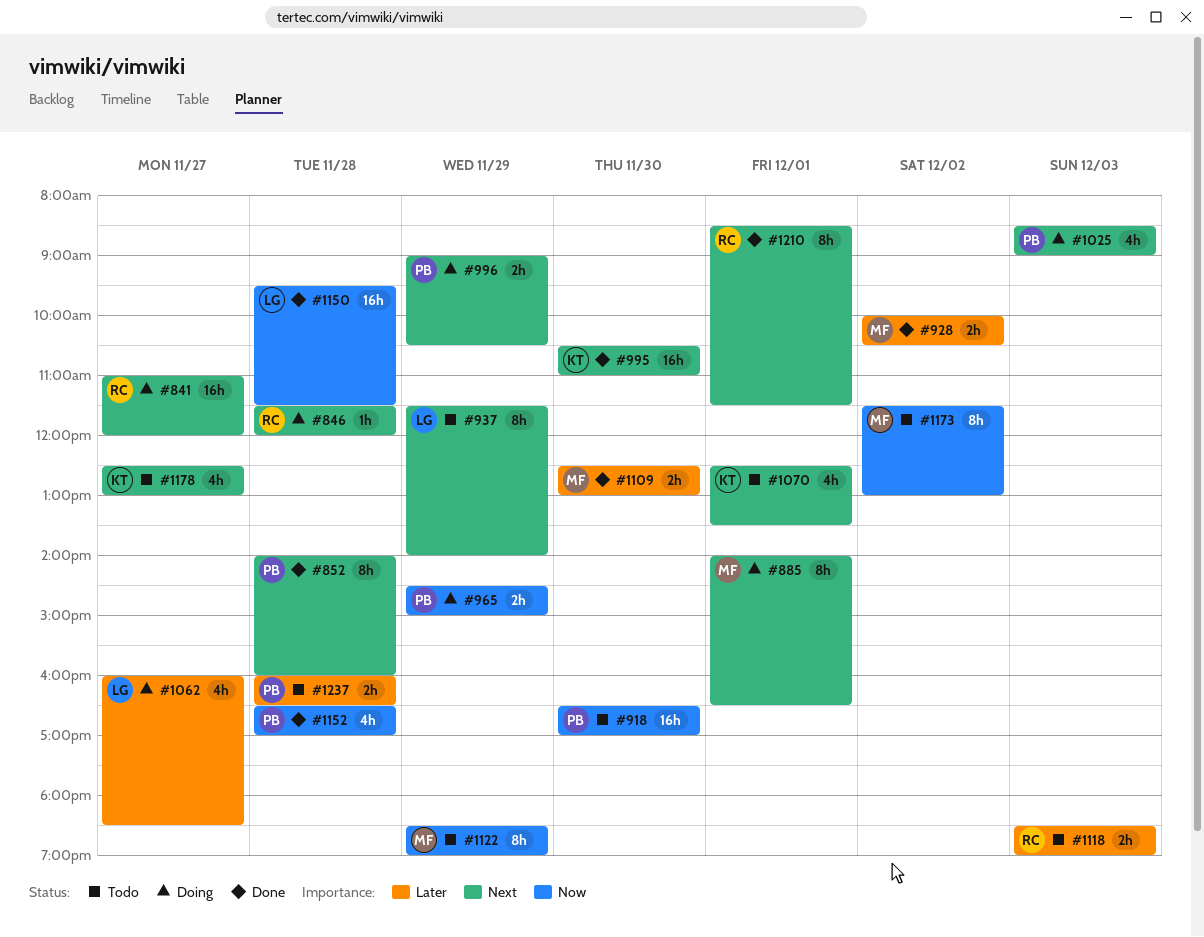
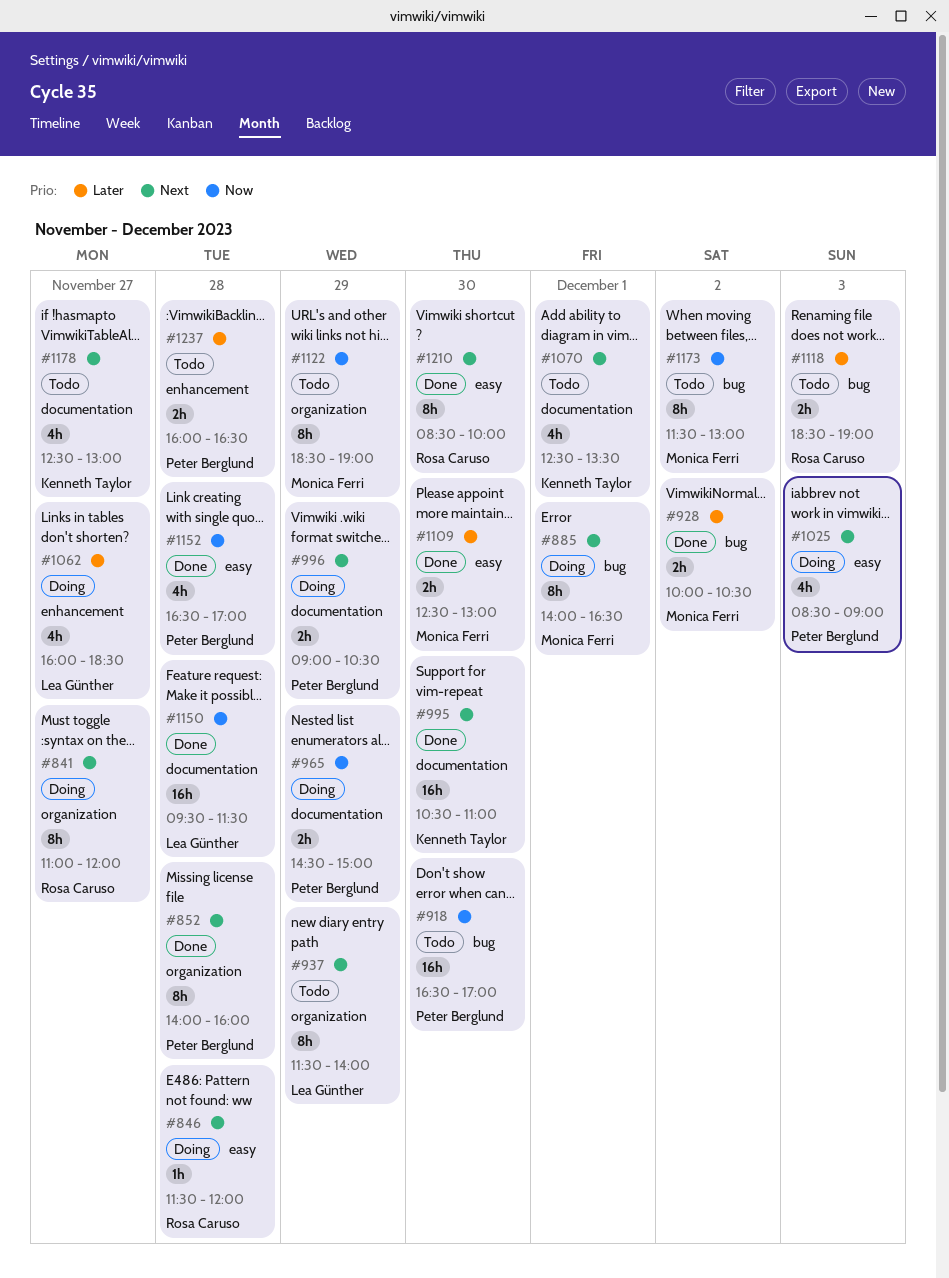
#841, estimate: 16h -> 8h
#1210, day: Dec 1 -> Nov 30
#1210, ends: 11:30 -> 10:00

